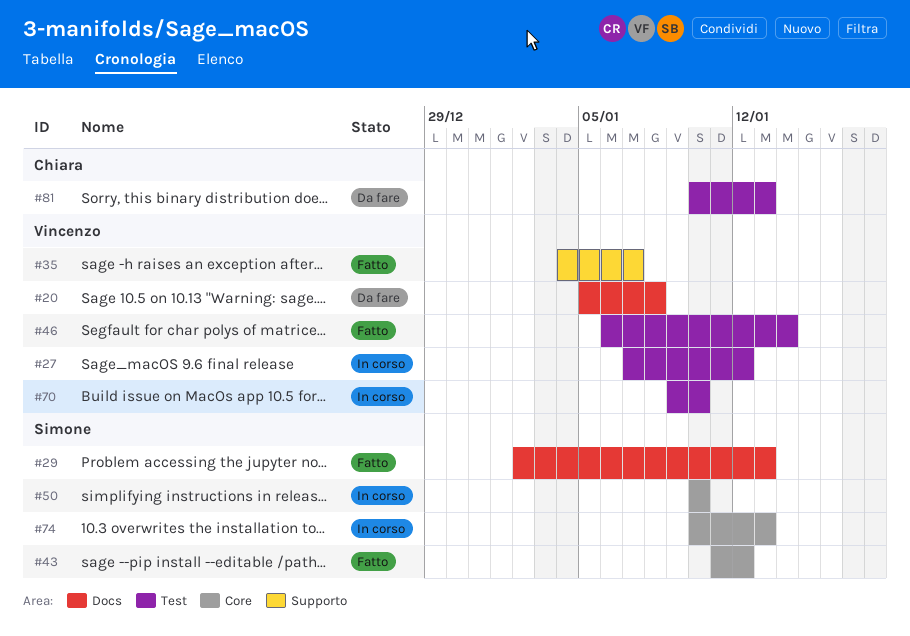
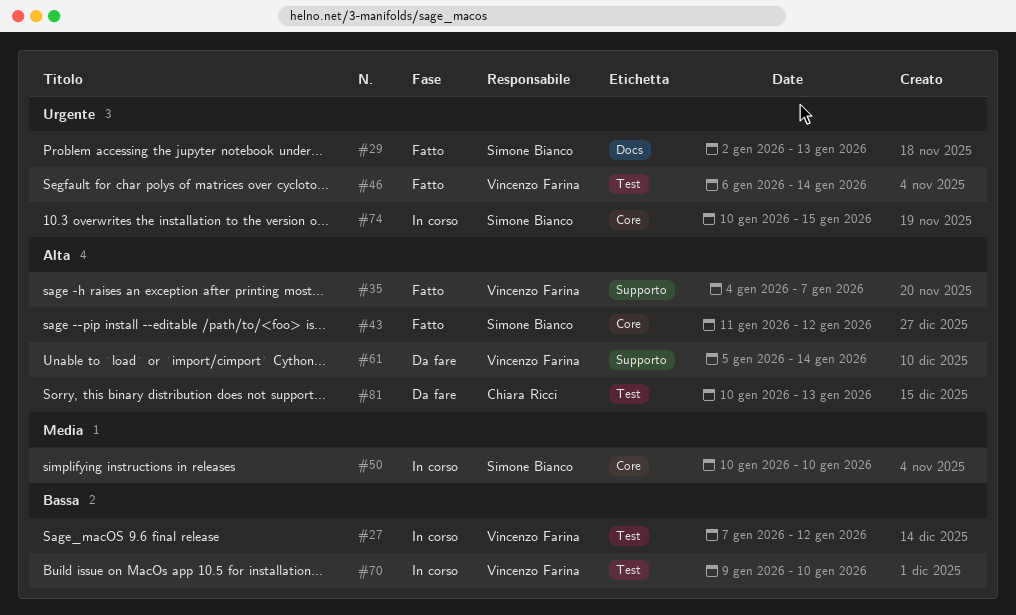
#20: present -> none
#61: none -> present
#74, due: Jan 13 -> Jan 15

